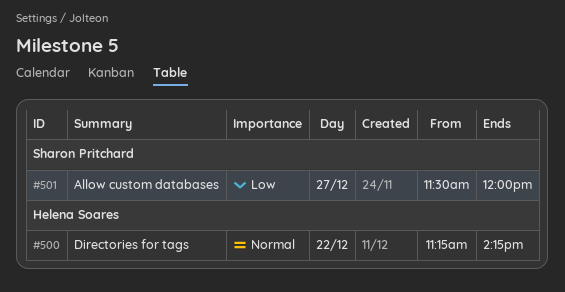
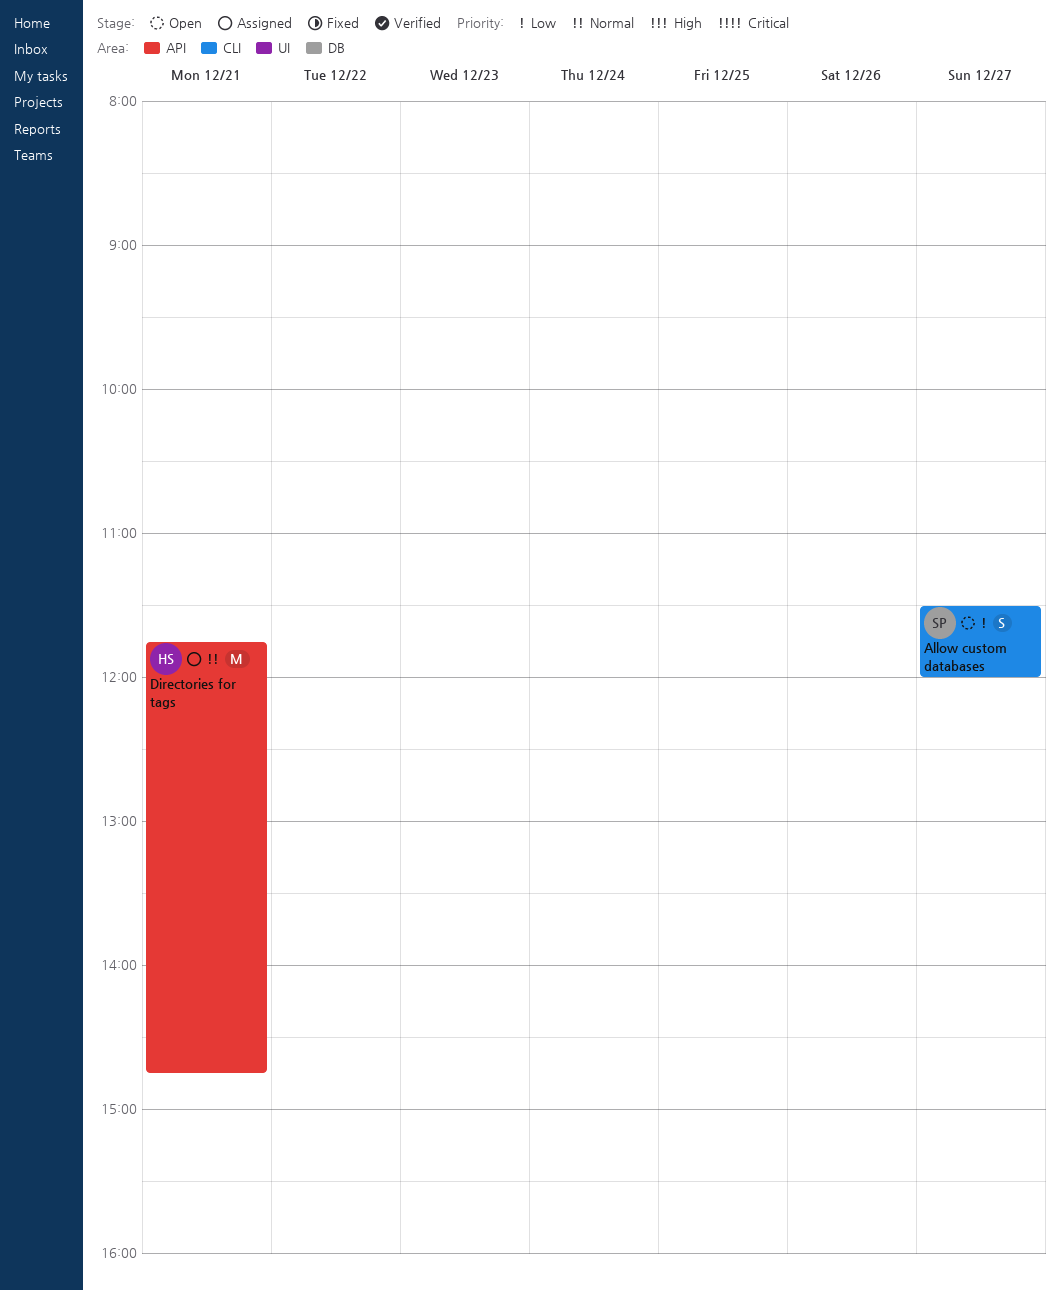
Directories for tags, day: Dec 22 -> Dec 21
Directories for tags, begins: 11:15 -> 11:45
Directories for tags, ends: 14:15 -> 14:45

